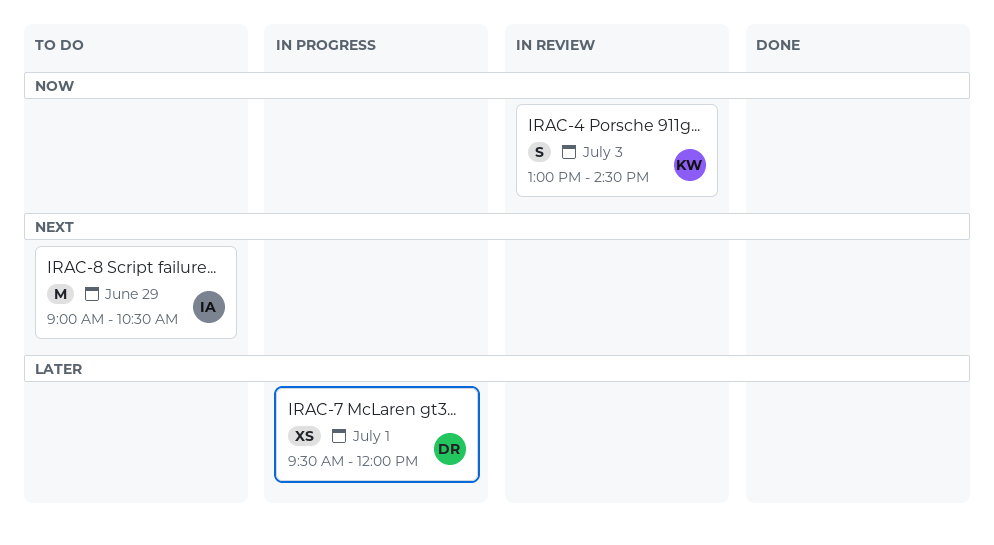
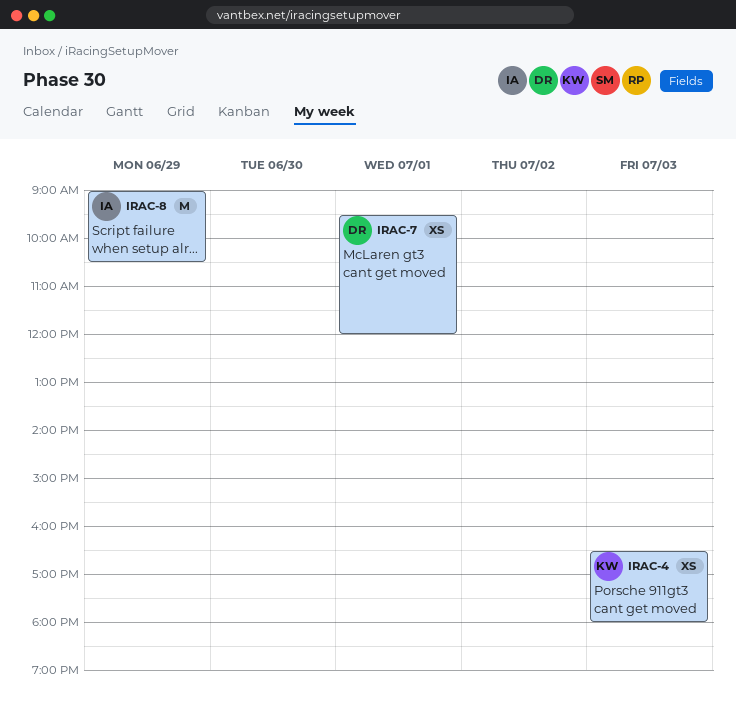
IRAC-4, estimate: S -> XS
IRAC-4, begins: 13:00 -> 16:30
IRAC-4, ends: 14:30 -> 18:00

